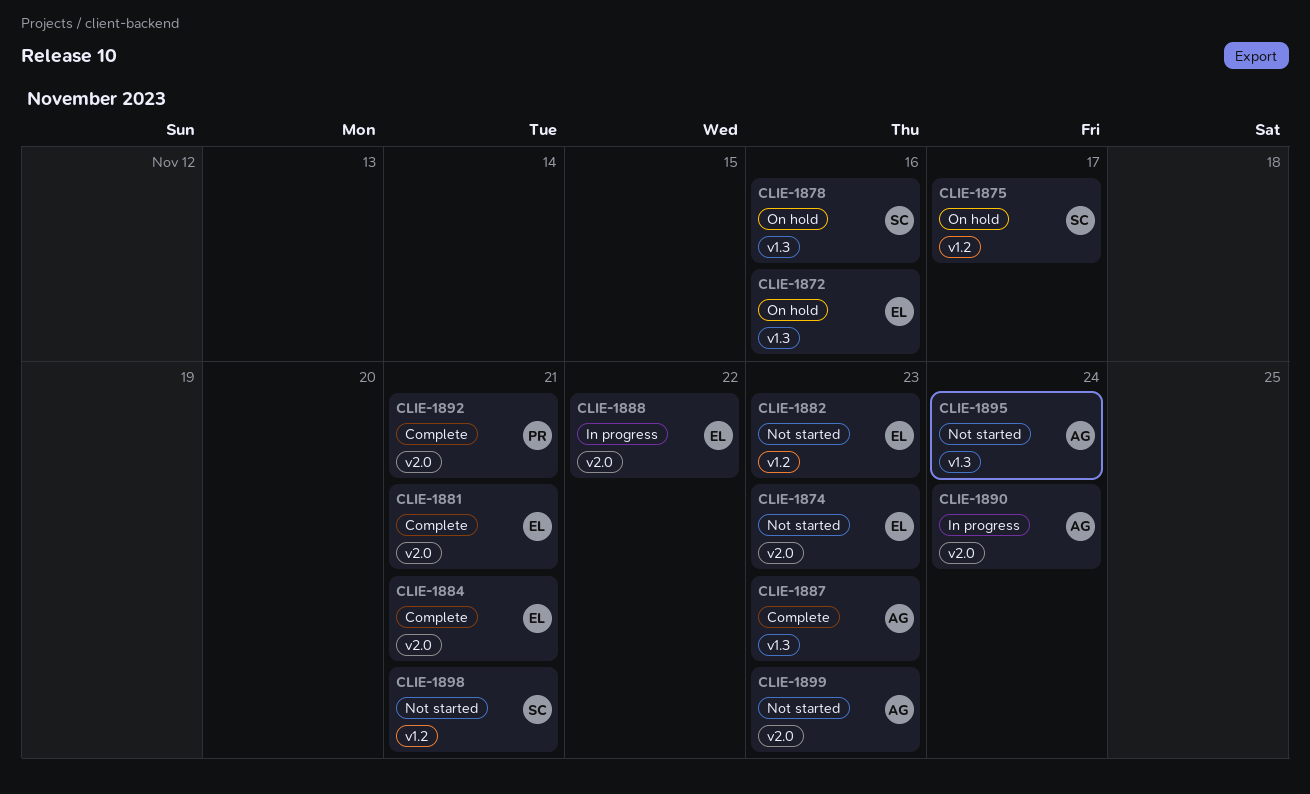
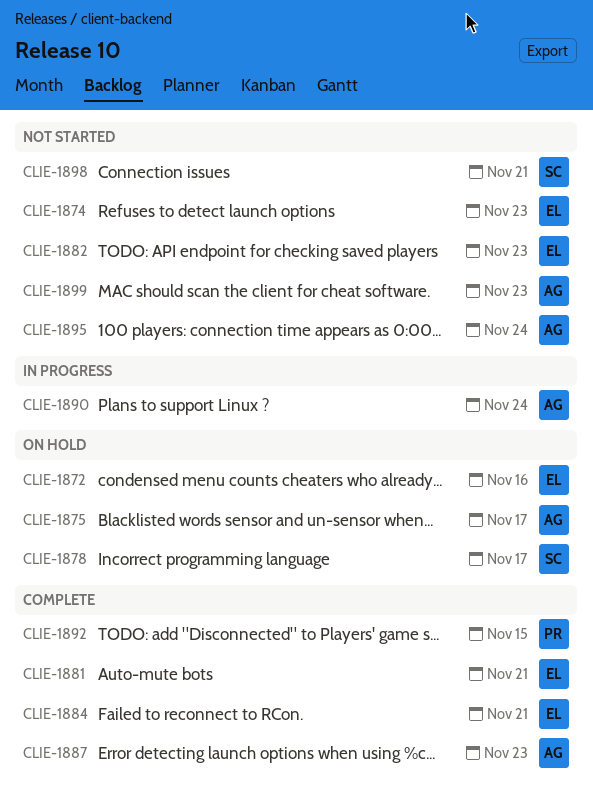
CLIE-1875, owner: SC -> AG
CLIE-1878, due: Nov 16 -> Nov 17
CLIE-1888: present -> none
CLIE-1892, due: Nov 21 -> Nov 15

